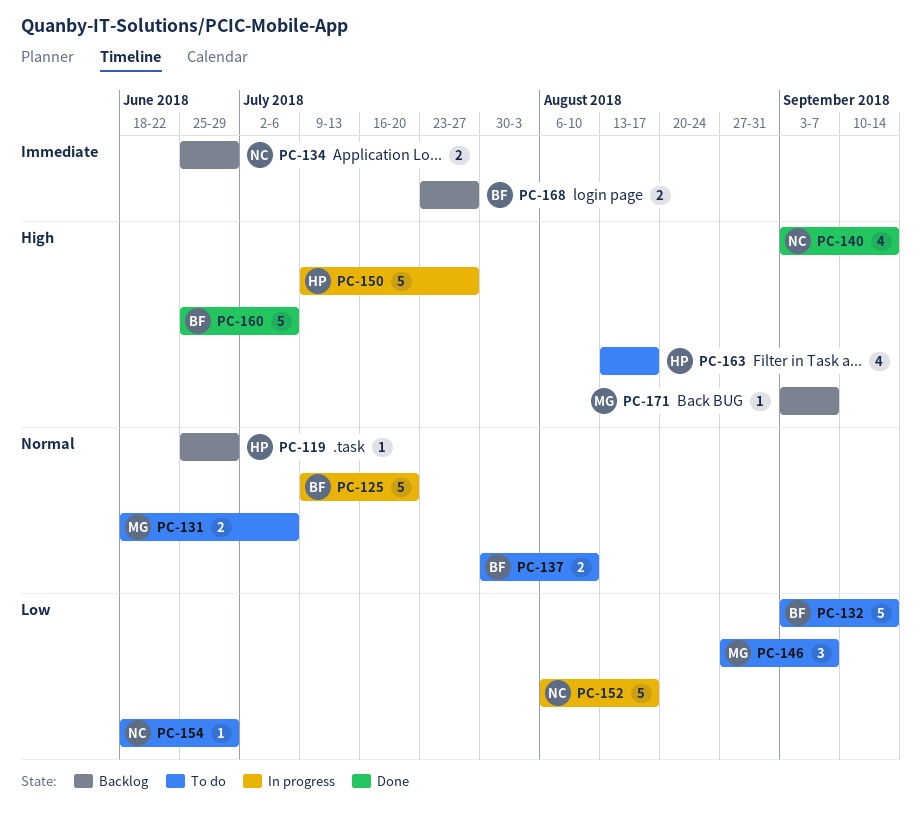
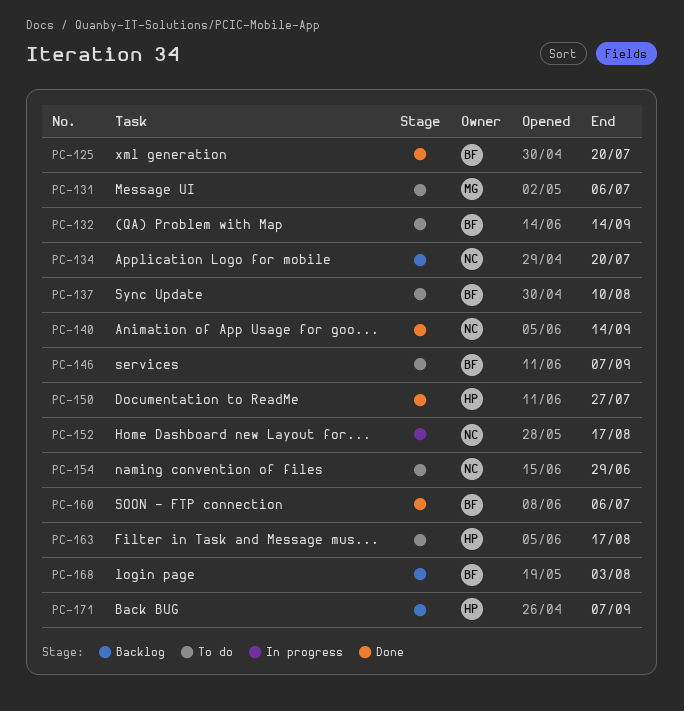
PC-119: present -> none
PC-125, status: In progress -> Done
PC-134, due: Jun 29 -> Jul 20
PC-146, owner: MG -> BF
PC-150, status: In progress -> Done
PC-168, due: Jul 27 -> Aug 3
PC-171, owner: MG -> HP

